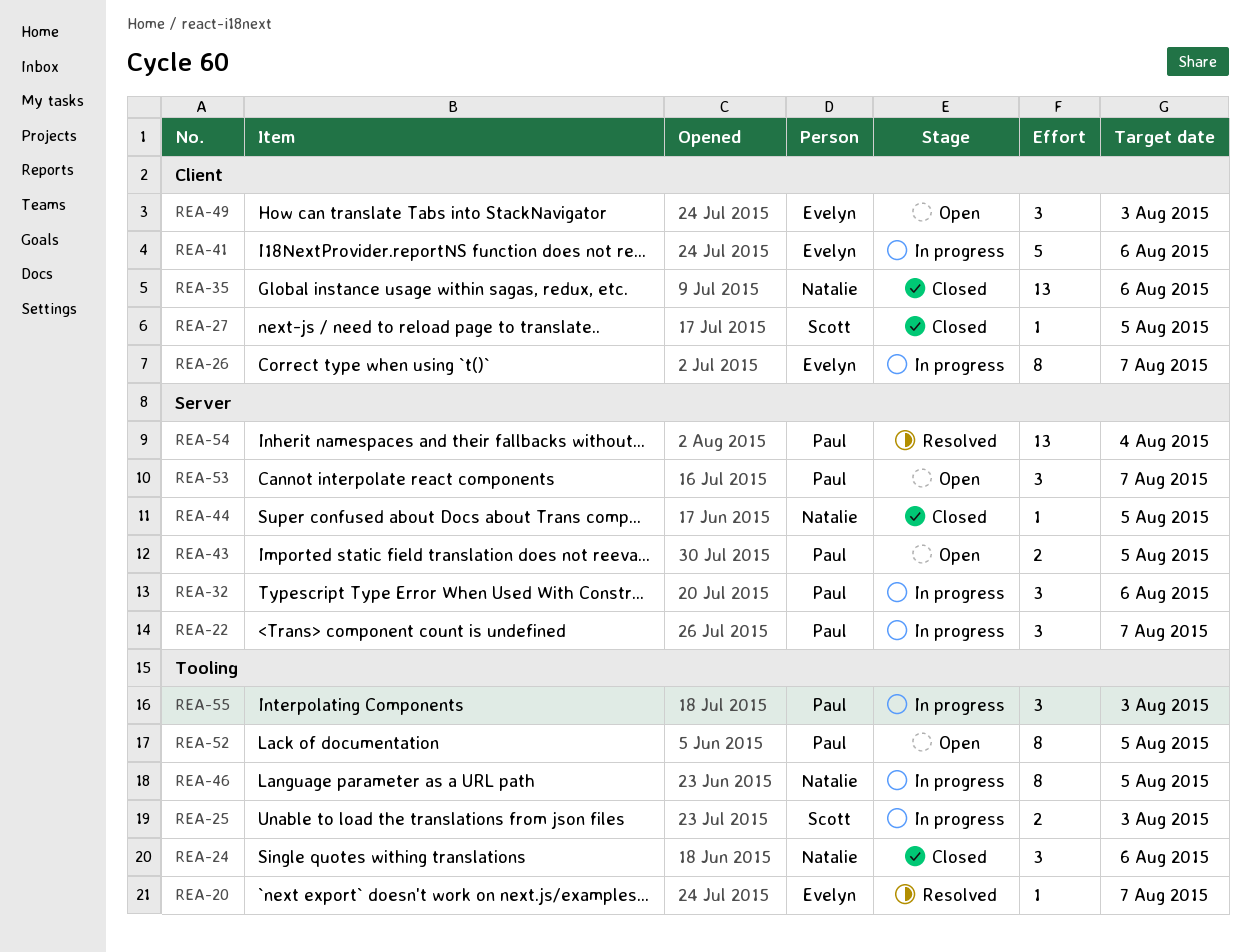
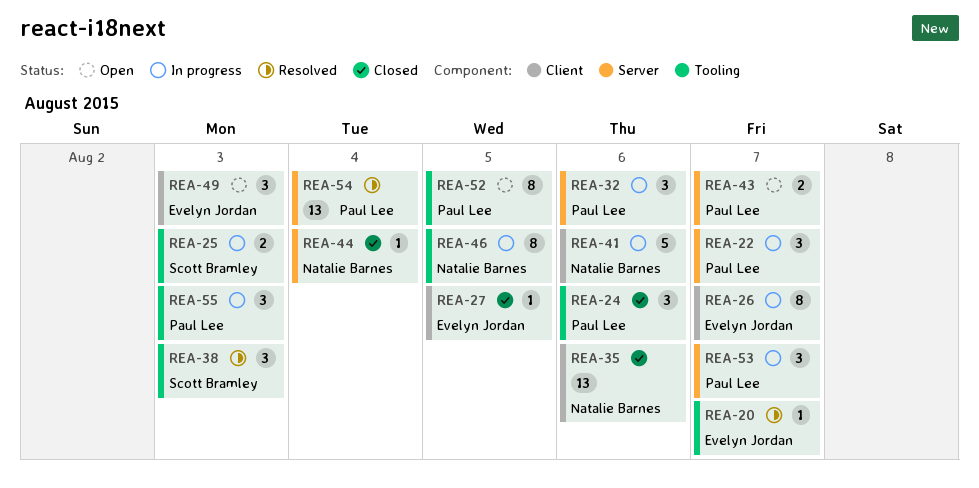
REA-24, owner: Natalie Barnes -> Paul Lee
REA-27, owner: Scott Bramley -> Evelyn Jordan
REA-38: none -> present
REA-41, owner: Evelyn Jordan -> Natalie Barnes
REA-43, due: Aug 5 -> Aug 7
REA-44, due: Aug 5 -> Aug 4
REA-53, status: Open -> In progress

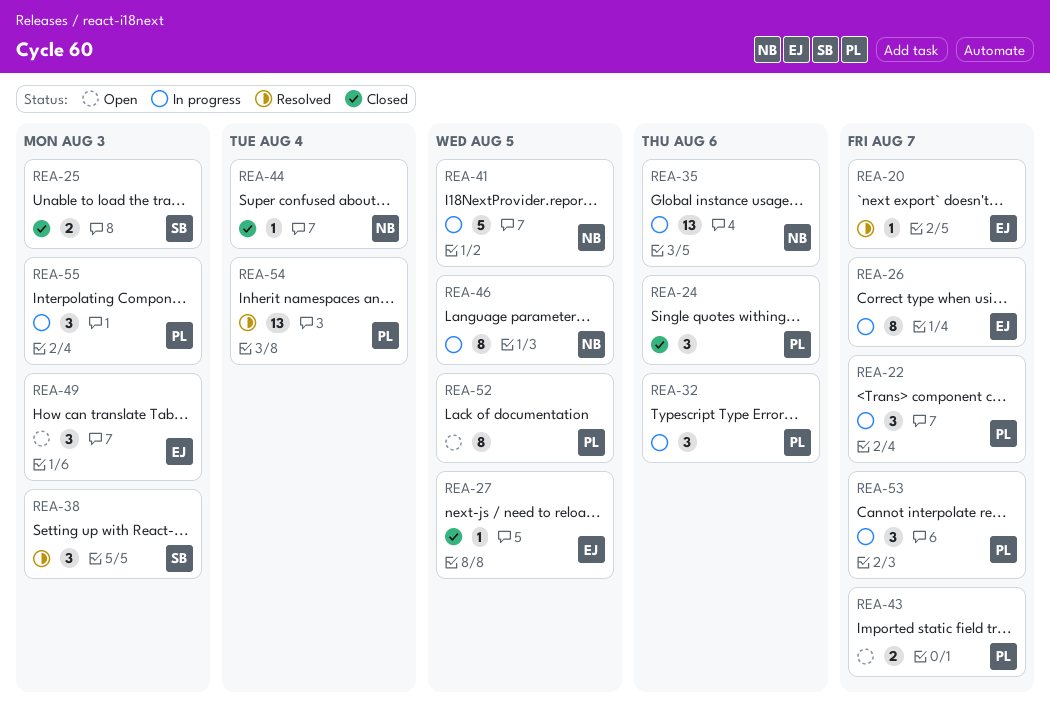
REA-25, status: In progress -> Closed
REA-35, status: Closed -> In progress
REA-41, due: Aug 6 -> Aug 5

